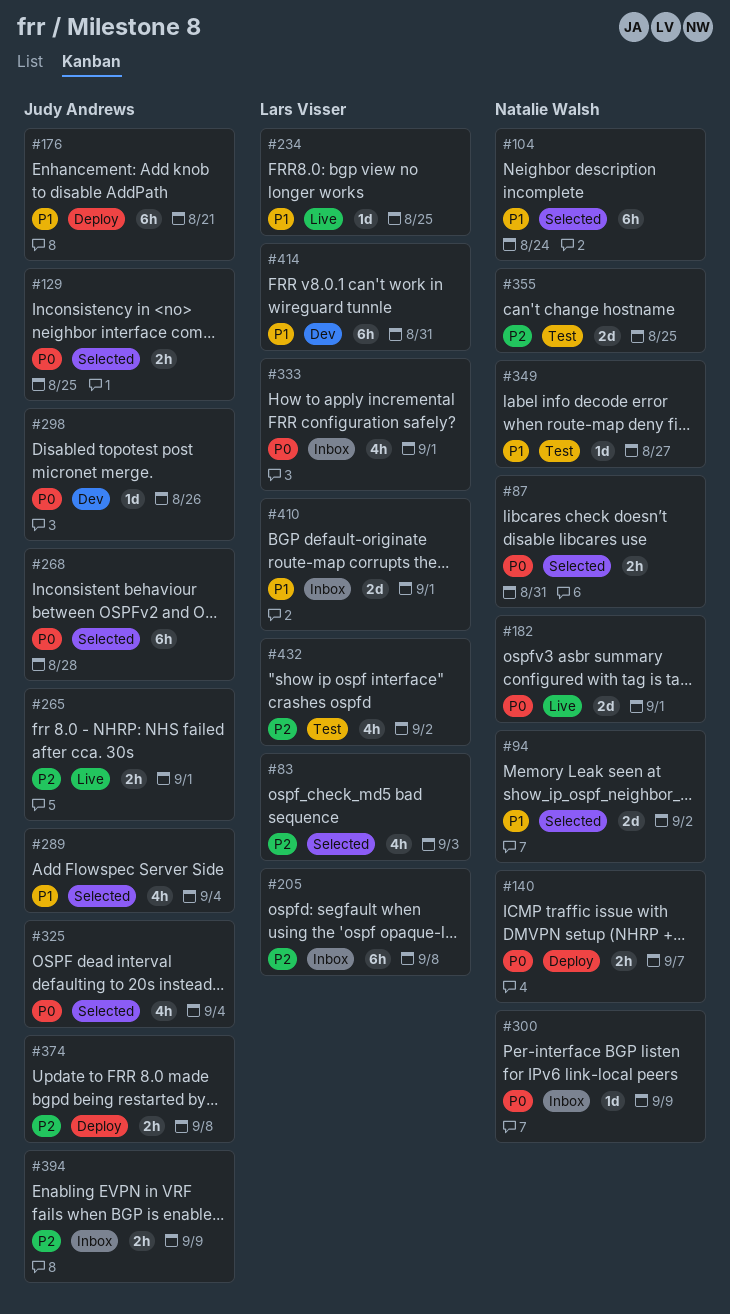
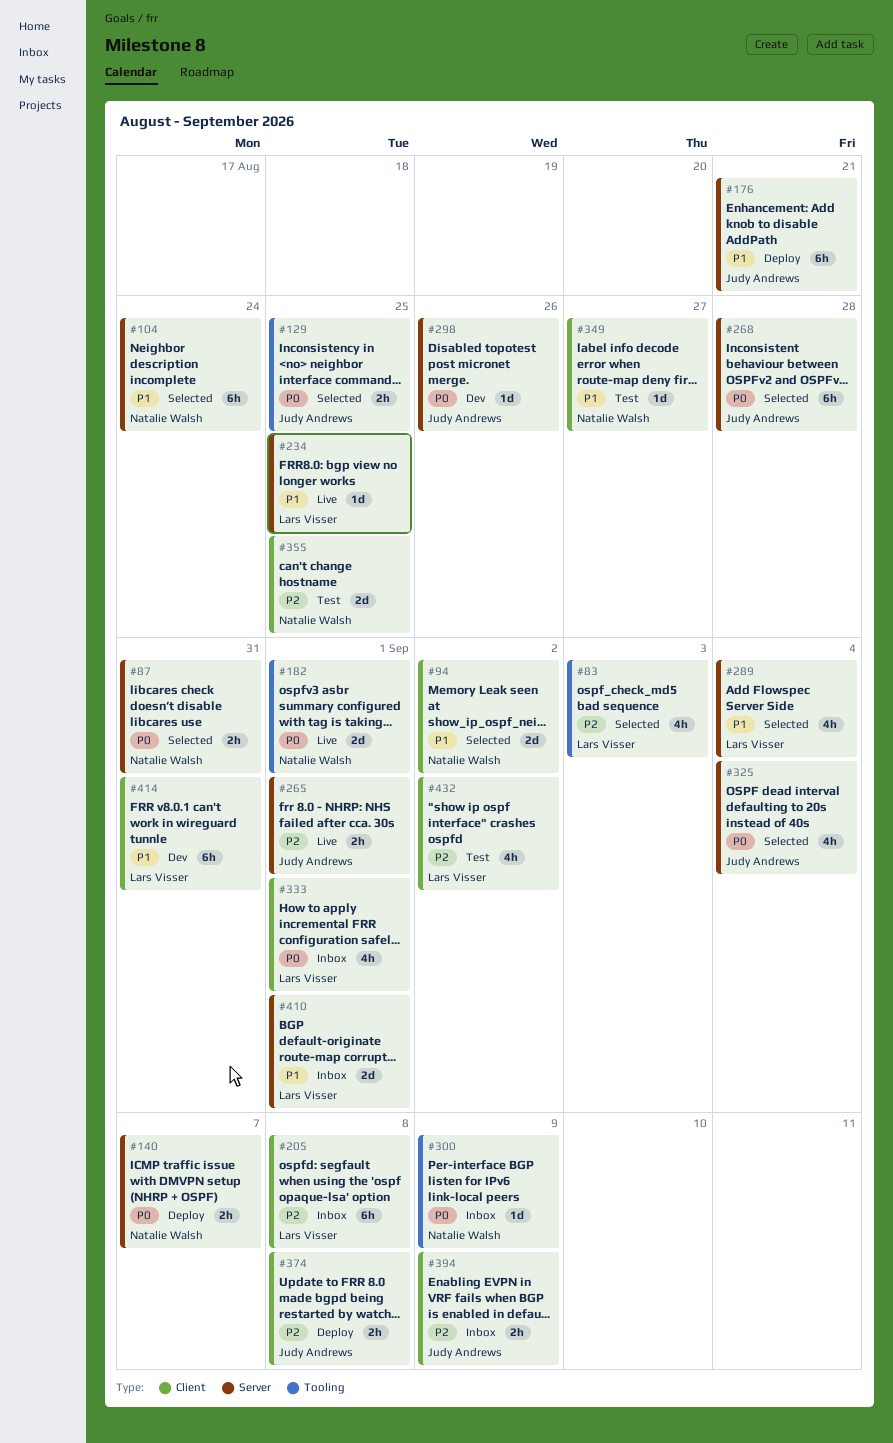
#289, owner: Judy Andrews -> Lars Visser

